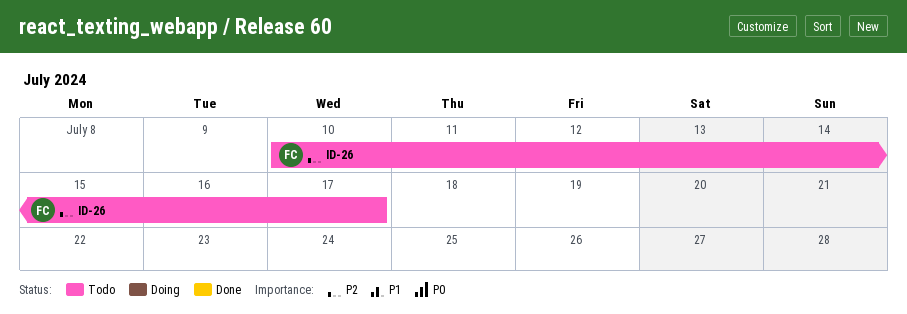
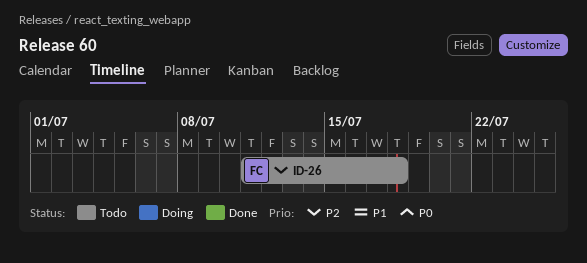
ID-26, start: Jul 10 -> Jul 11
ID-26, due: Jul 17 -> Jul 18

